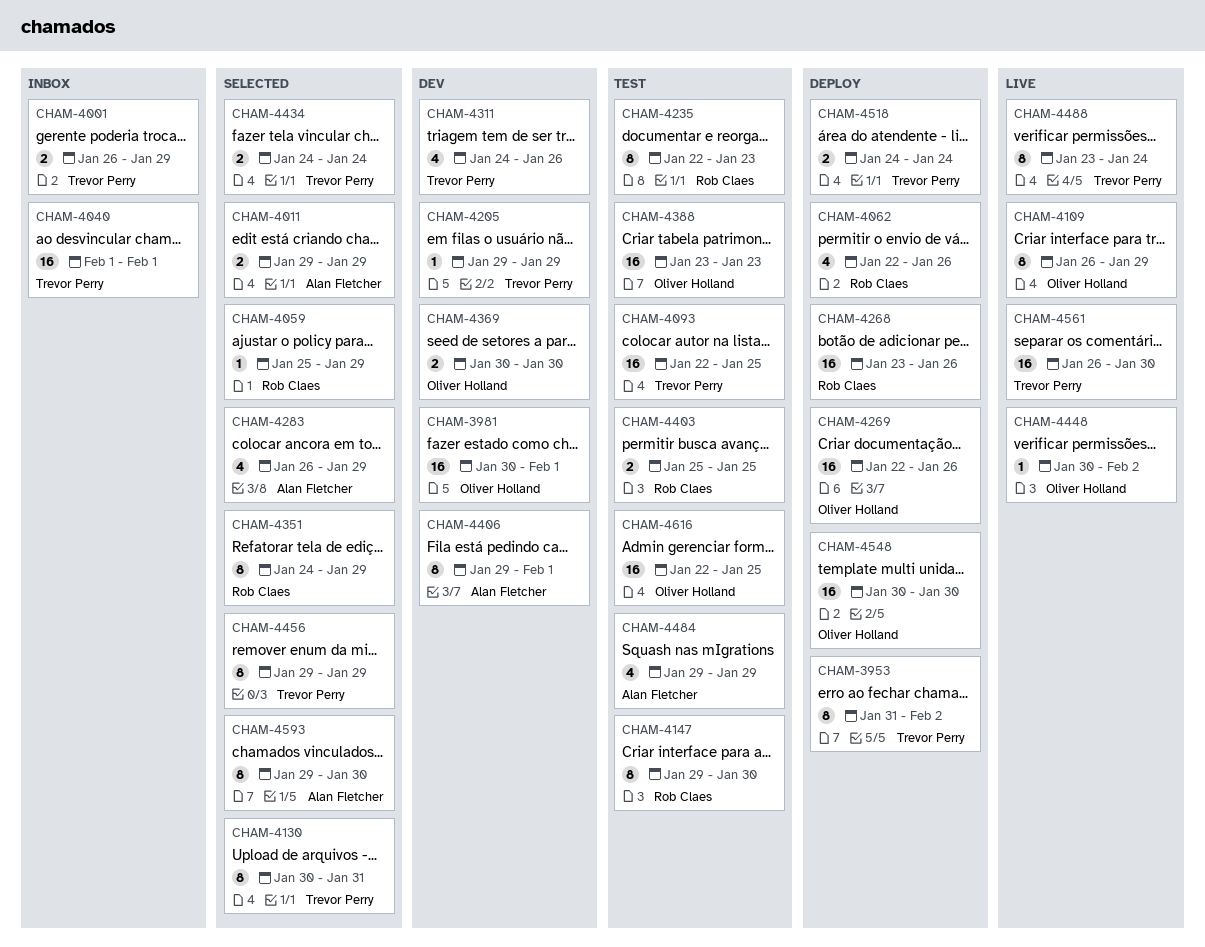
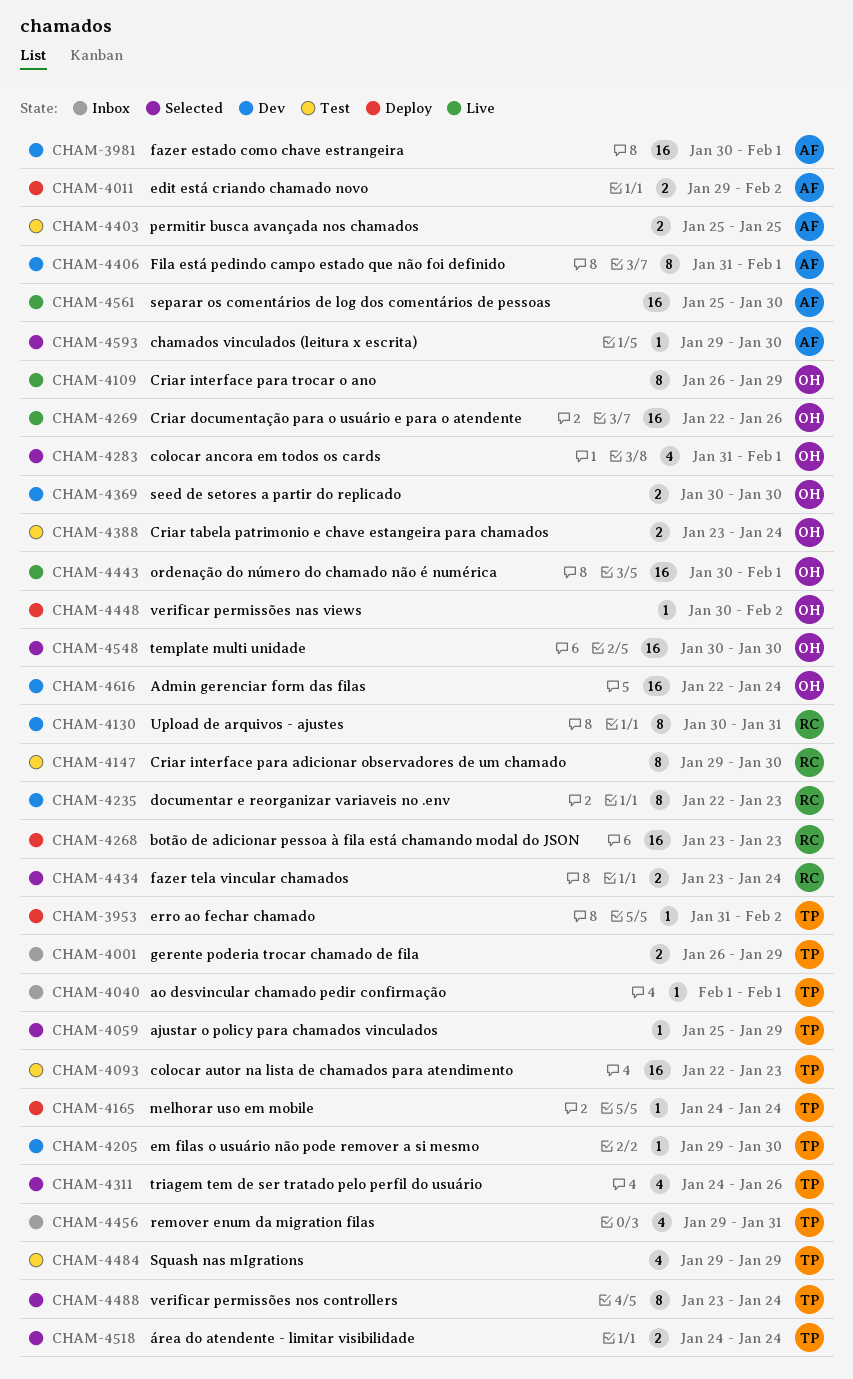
CHAM-3953, estimate: 8 -> 1
CHAM-3981, owner: Oliver Holland -> Alan Fletcher
CHAM-4011, status: Selected -> Deploy
CHAM-4011, due: Jan 29 -> Feb 2
CHAM-4040, estimate: 16 -> 1
CHAM-4059, owner: Rob Claes -> Trevor Perry
CHAM-4062: present -> none
CHAM-4093, due: Jan 25 -> Jan 23
CHAM-4130, status: Selected -> Dev
CHAM-4130, owner: Trevor Perry -> Rob Claes
CHAM-4165: none -> present
CHAM-4205, due: Jan 29 -> Jan 30
CHAM-4235, status: Test -> Dev
CHAM-4268, due: Jan 26 -> Jan 23
CHAM-4269, status: Deploy -> Live
CHAM-4283, owner: Alan Fletcher -> Oliver Holland
CHAM-4283, start: Jan 26 -> Jan 31
CHAM-4283, due: Jan 29 -> Feb 1
CHAM-4311, status: Dev -> Selected
CHAM-4351: present -> none
CHAM-4388, estimate: 16 -> 2
CHAM-4388, due: Jan 23 -> Jan 24
CHAM-4403, owner: Rob Claes -> Alan Fletcher
CHAM-4406, start: Jan 29 -> Jan 31
CHAM-4434, owner: Trevor Perry -> Rob Claes
CHAM-4434, start: Jan 24 -> Jan 23
CHAM-4443: none -> present
CHAM-4448, status: Live -> Deploy
CHAM-4456, status: Selected -> Inbox
CHAM-4456, estimate: 8 -> 4
CHAM-4456, due: Jan 29 -> Jan 31
CHAM-4484, owner: Alan Fletcher -> Trevor Perry
CHAM-4488, status: Live -> Selected
CHAM-4518, status: Deploy -> Selected
CHAM-4548, status: Deploy -> Selected
CHAM-4561, owner: Trevor Perry -> Alan Fletcher
CHAM-4561, start: Jan 26 -> Jan 25
CHAM-4593, estimate: 8 -> 1
CHAM-4616, status: Test -> Dev
CHAM-4616, due: Jan 25 -> Jan 24

